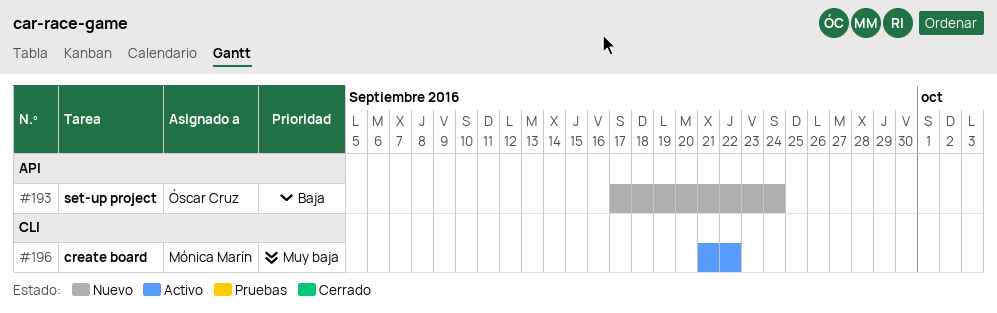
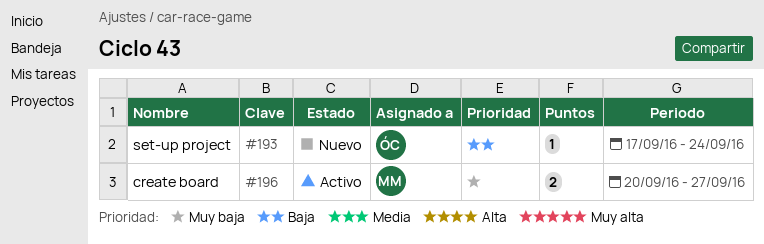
#196, start: Sep 21 -> Sep 20
#196, due: Sep 22 -> Sep 27

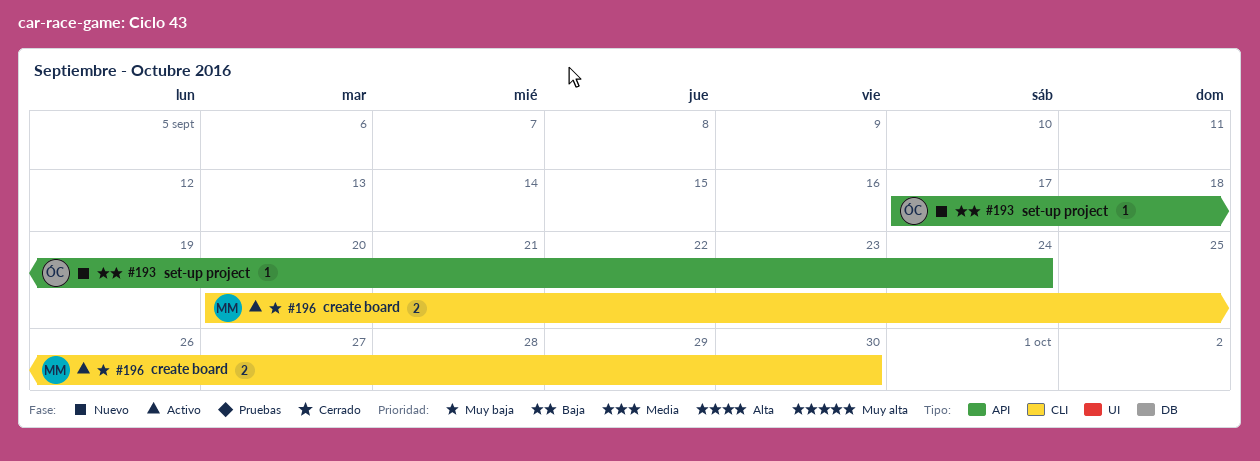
#196, due: Sep 27 -> Sep 30

